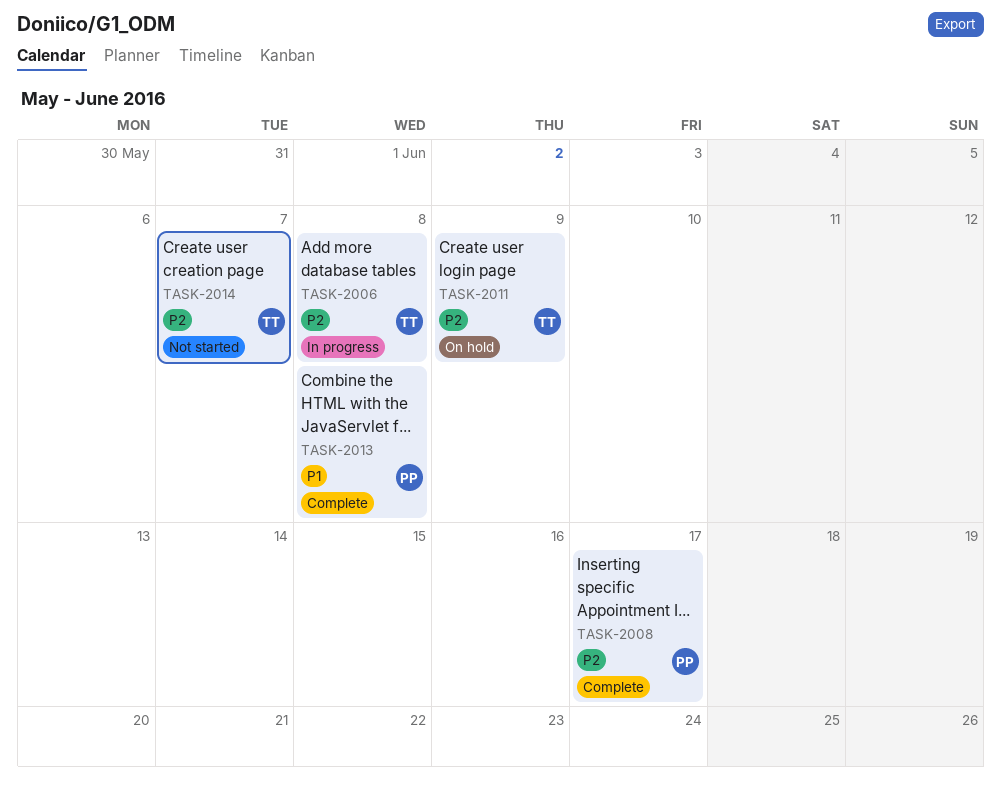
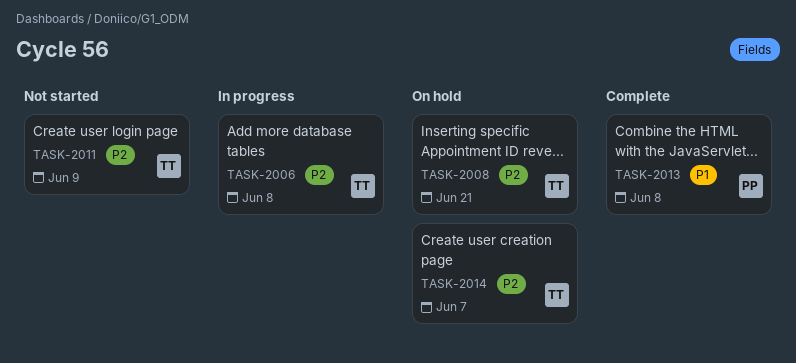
TASK-2008, status: Complete -> On hold
TASK-2008, owner: PP -> TT
TASK-2008, due: Jun 17 -> Jun 21
TASK-2011, status: On hold -> Not started
TASK-2014, status: Not started -> On hold

